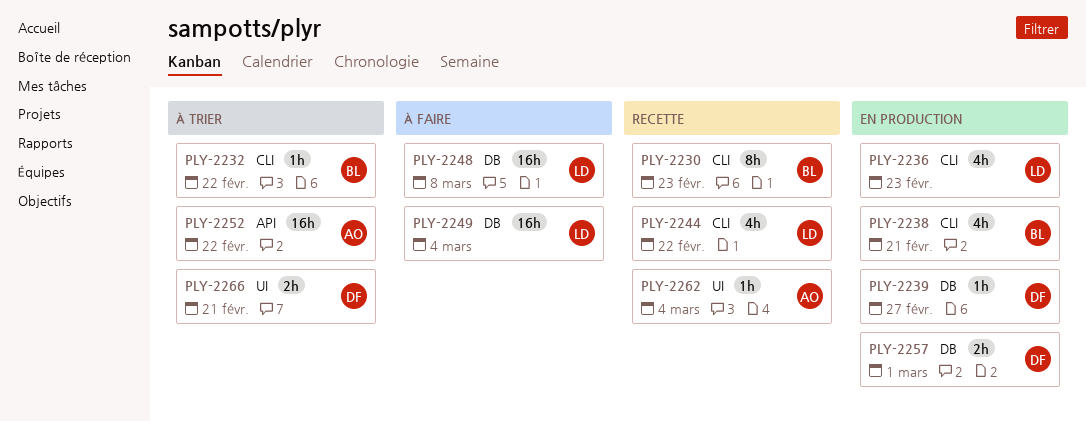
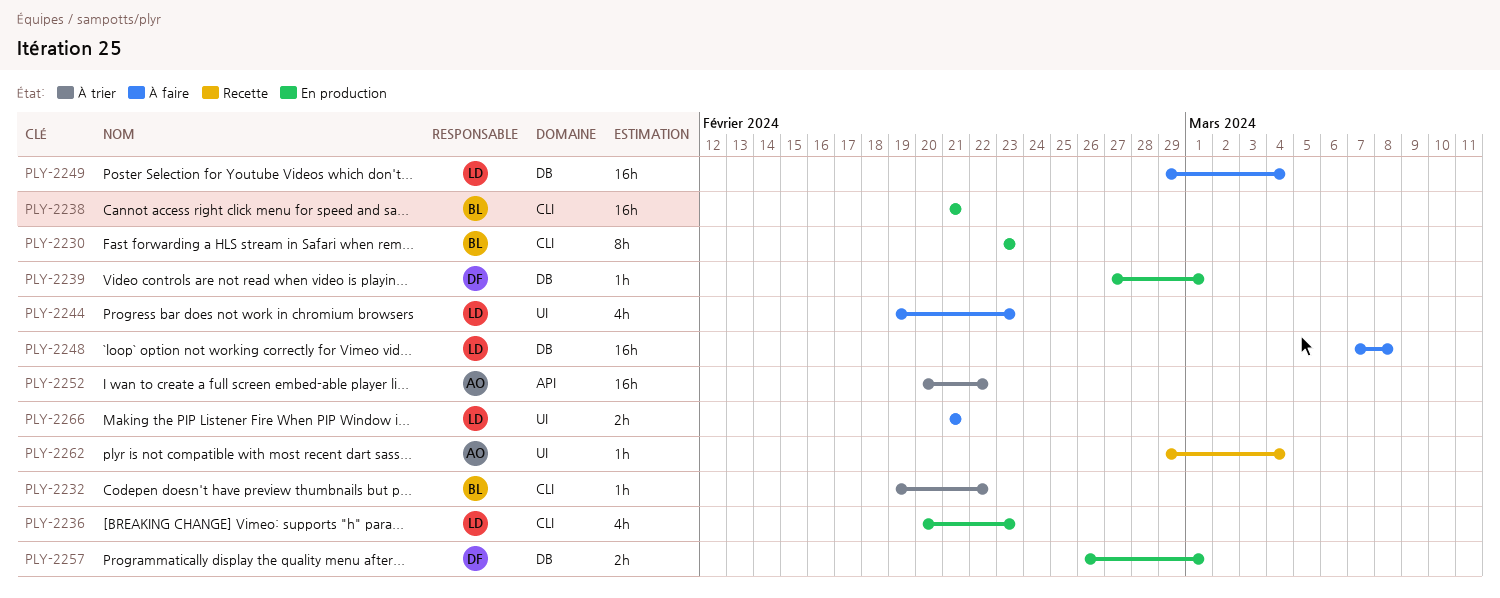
PLY-2230, status: Recette -> En production
PLY-2238, estimate: 4h -> 16h
PLY-2239, due: Feb 27 -> Mar 1
PLY-2244, status: Recette -> À faire
PLY-2244, label: CLI -> UI
PLY-2244, due: Feb 22 -> Feb 23
PLY-2266, status: À trier -> À faire
PLY-2266, owner: DF -> LD

